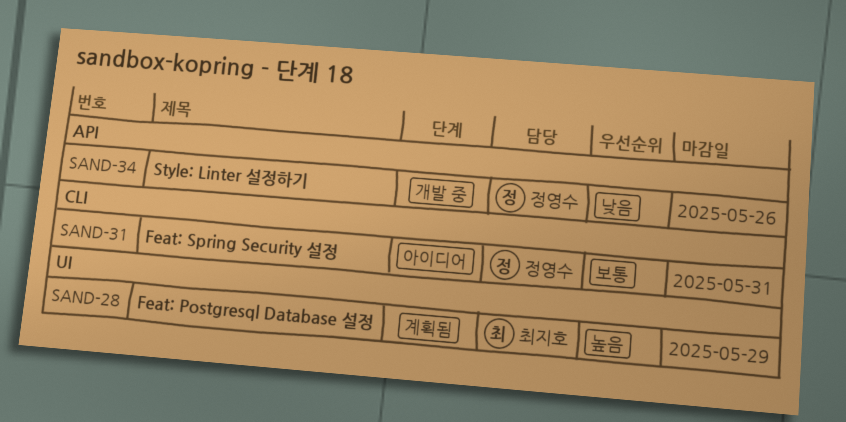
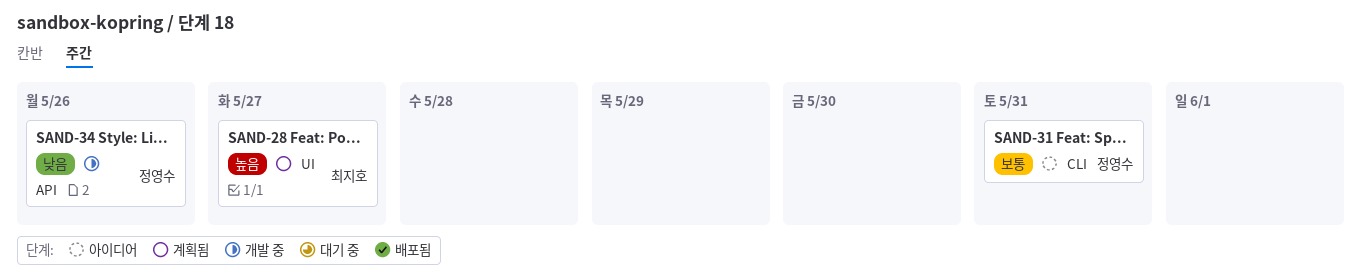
SAND-28, due: May 29 -> May 27

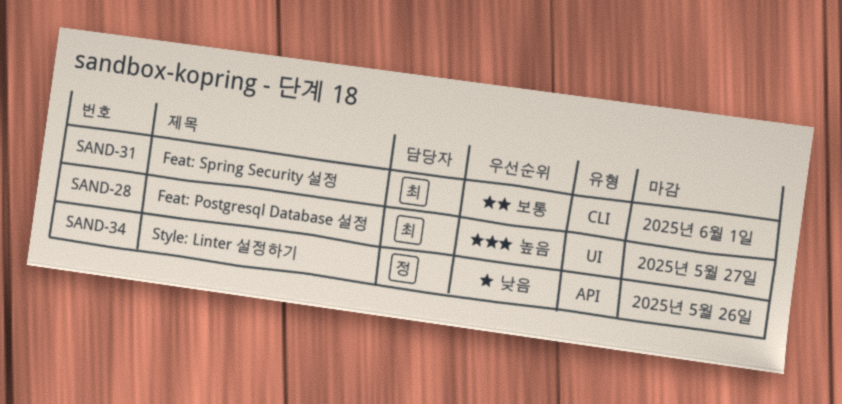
SAND-31, owner: 정영수 -> 최지호
SAND-31, due: May 31 -> Jun 1

